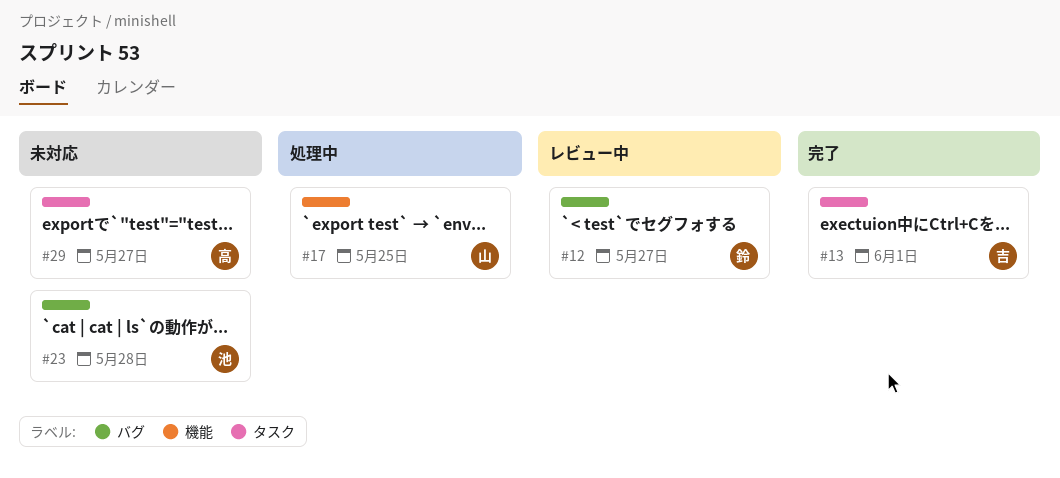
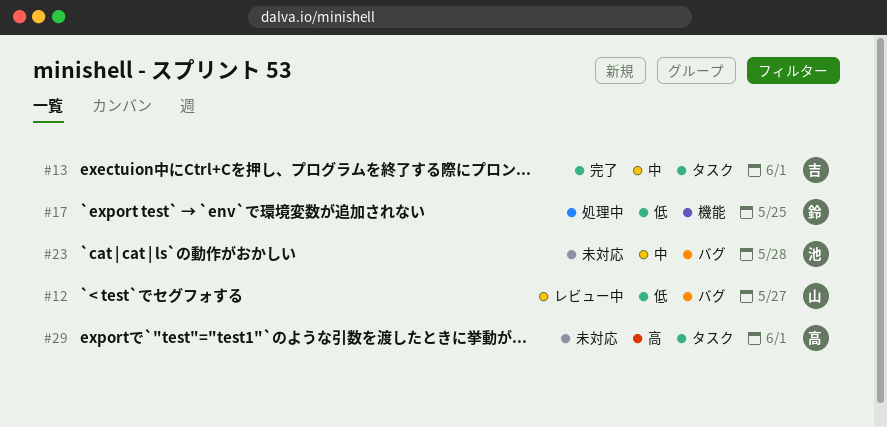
#12, owner: 鈴 -> 山
#17, owner: 山 -> 鈴
#29, due: May 27 -> Jun 1

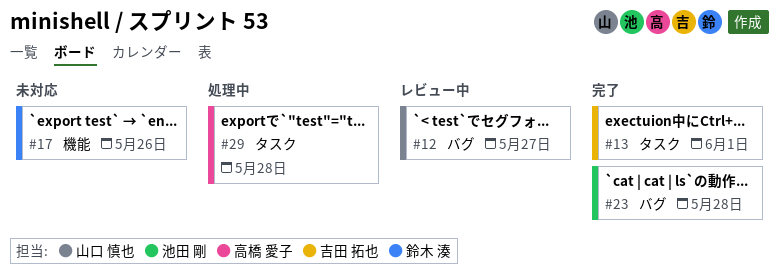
#17, status: 処理中 -> 未対応
#17, due: May 25 -> May 26
#23, status: 未対応 -> 完了
#29, status: 未対応 -> 処理中
#29, due: Jun 1 -> May 28

